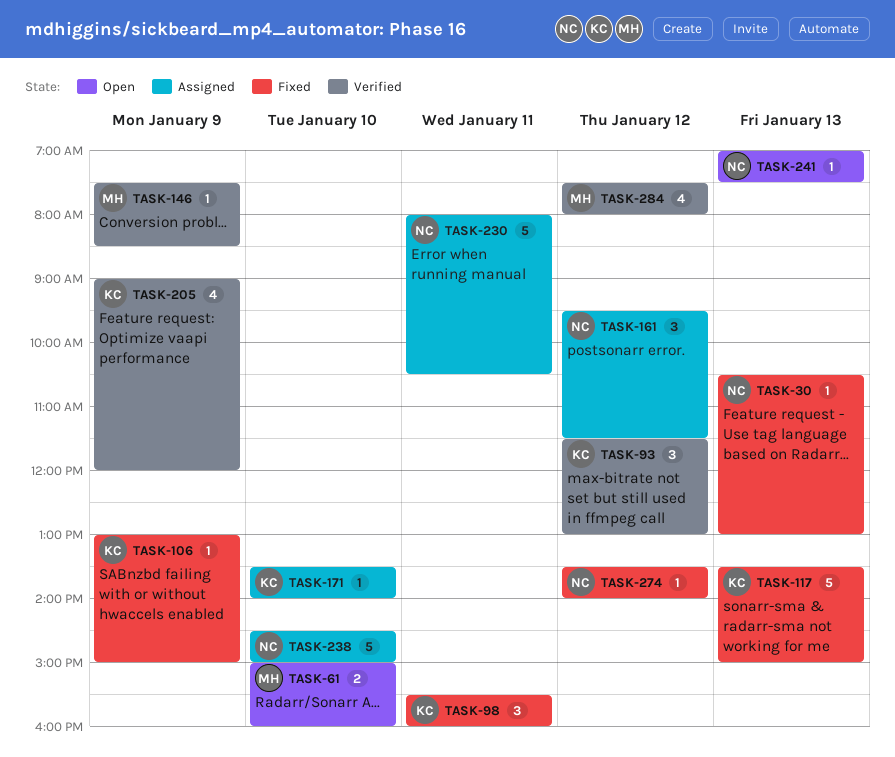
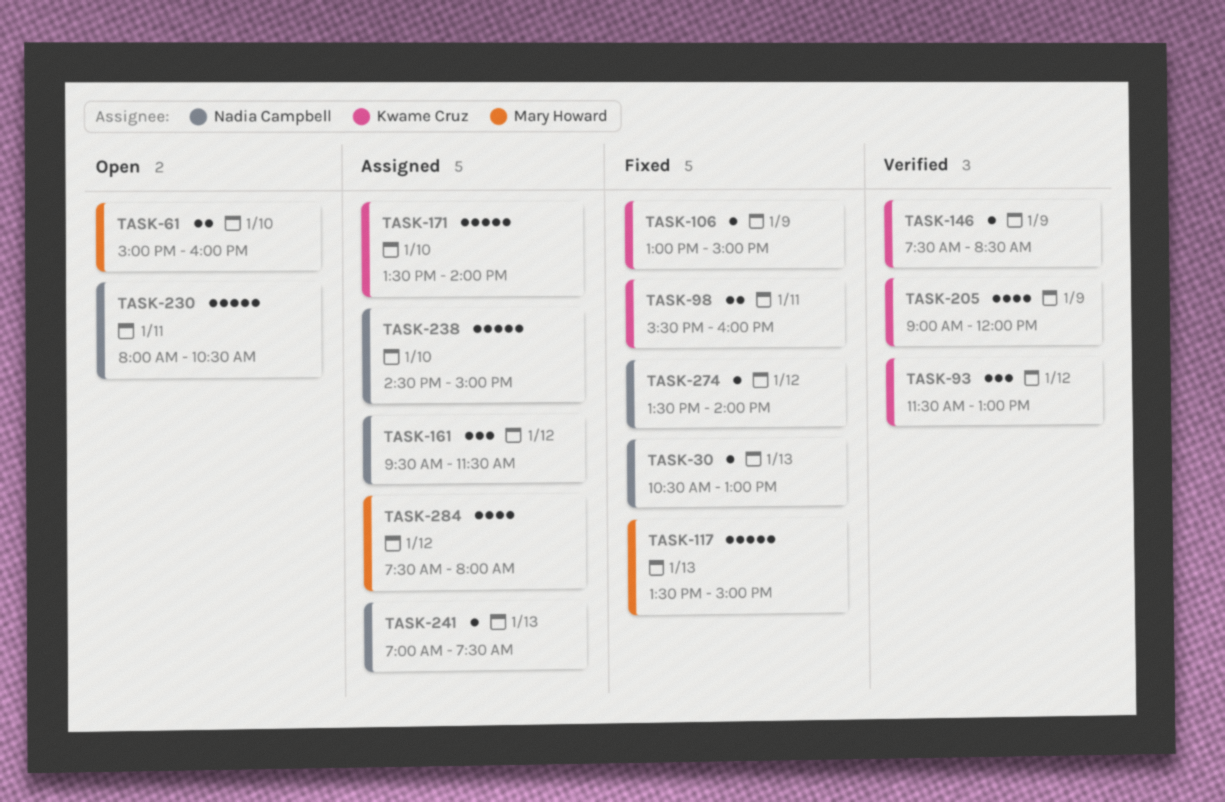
TASK-98, estimate: 3 -> 2
TASK-117, owner: Kwame Cruz -> Mary Howard
TASK-146, owner: Mary Howard -> Kwame Cruz
TASK-171, estimate: 1 -> 5
TASK-230, status: Assigned -> Open
TASK-241, status: Open -> Assigned
TASK-284, status: Verified -> Assigned

